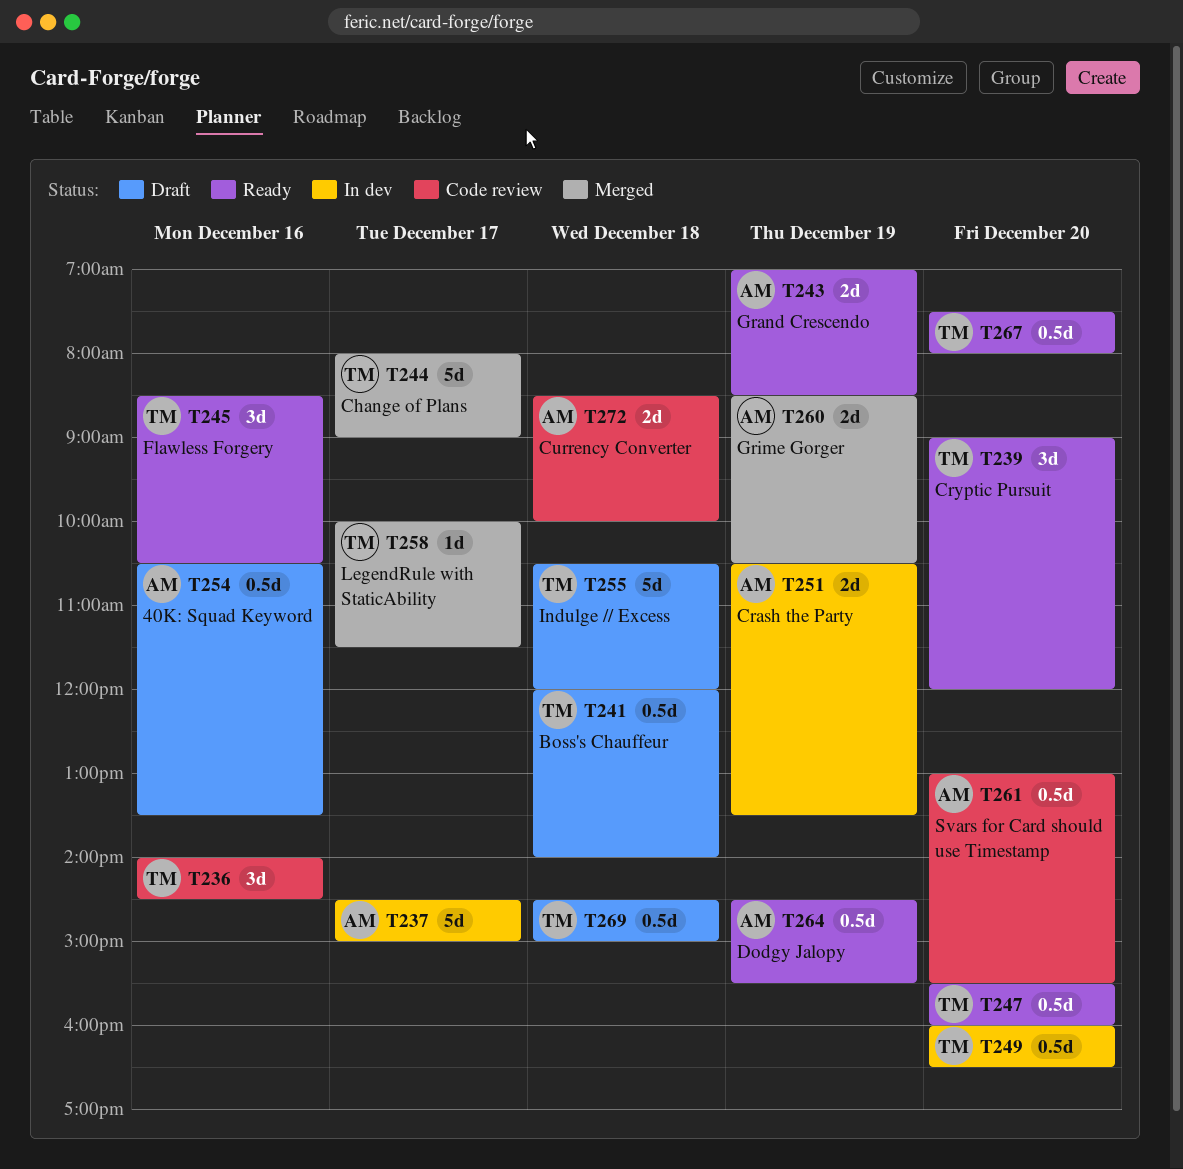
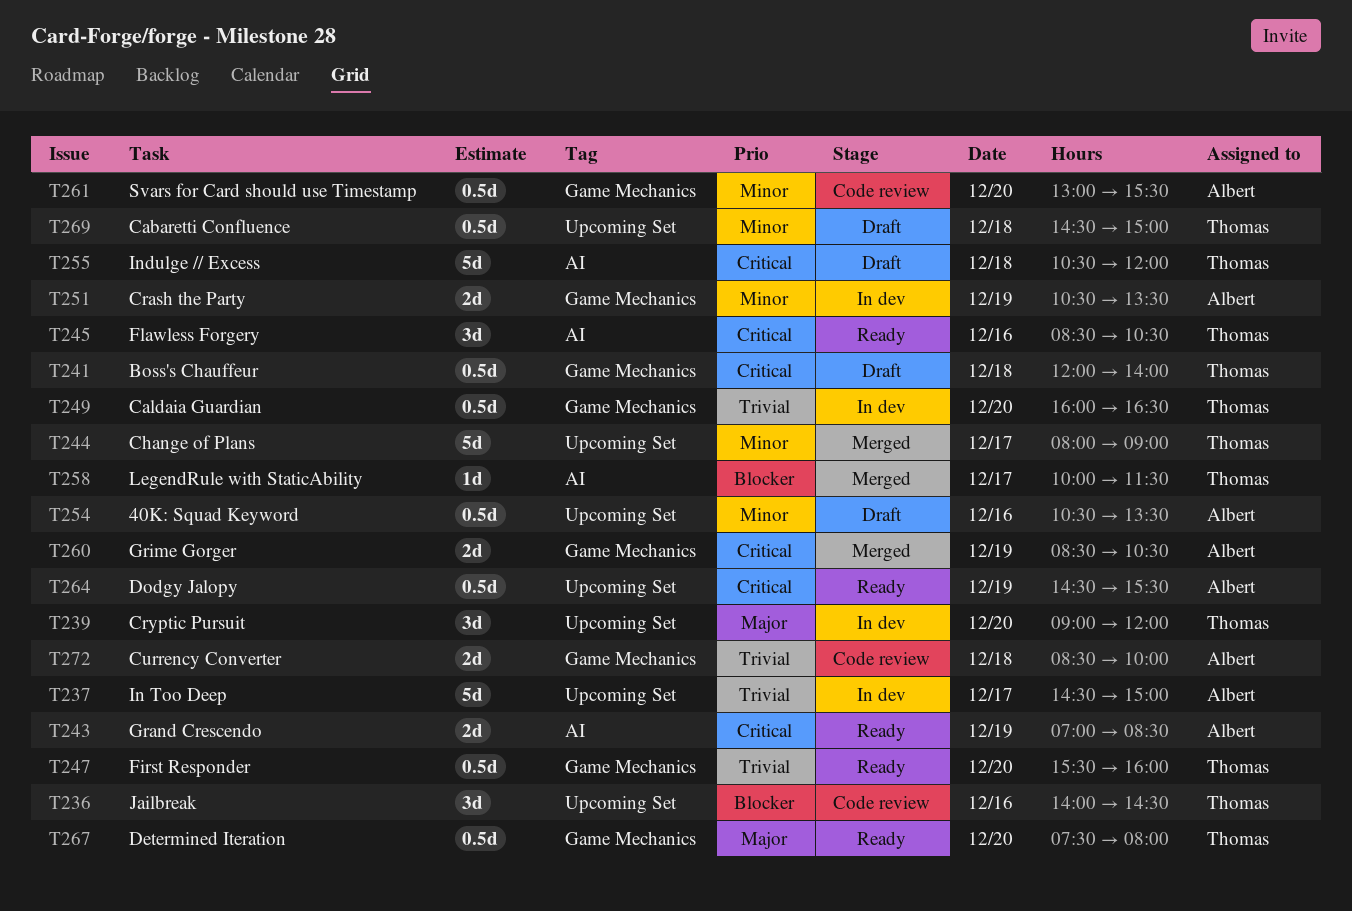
T239, status: Ready -> In dev

